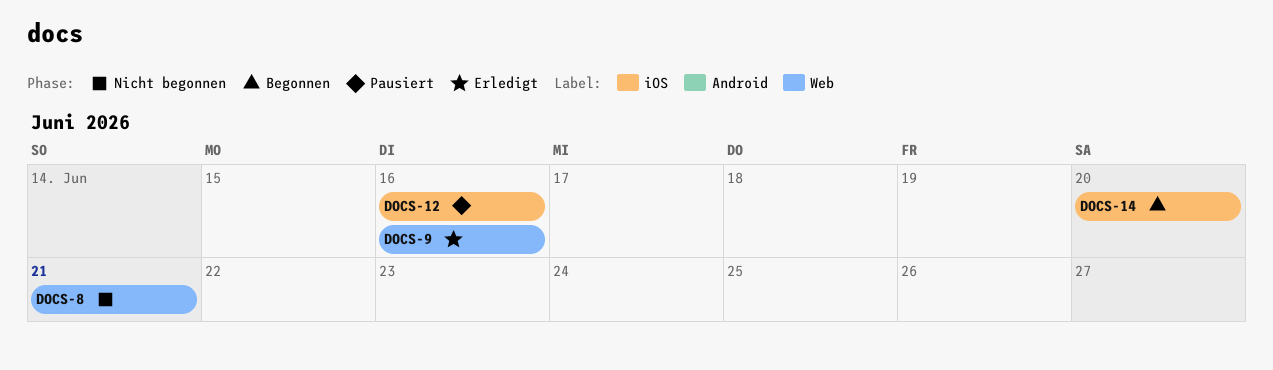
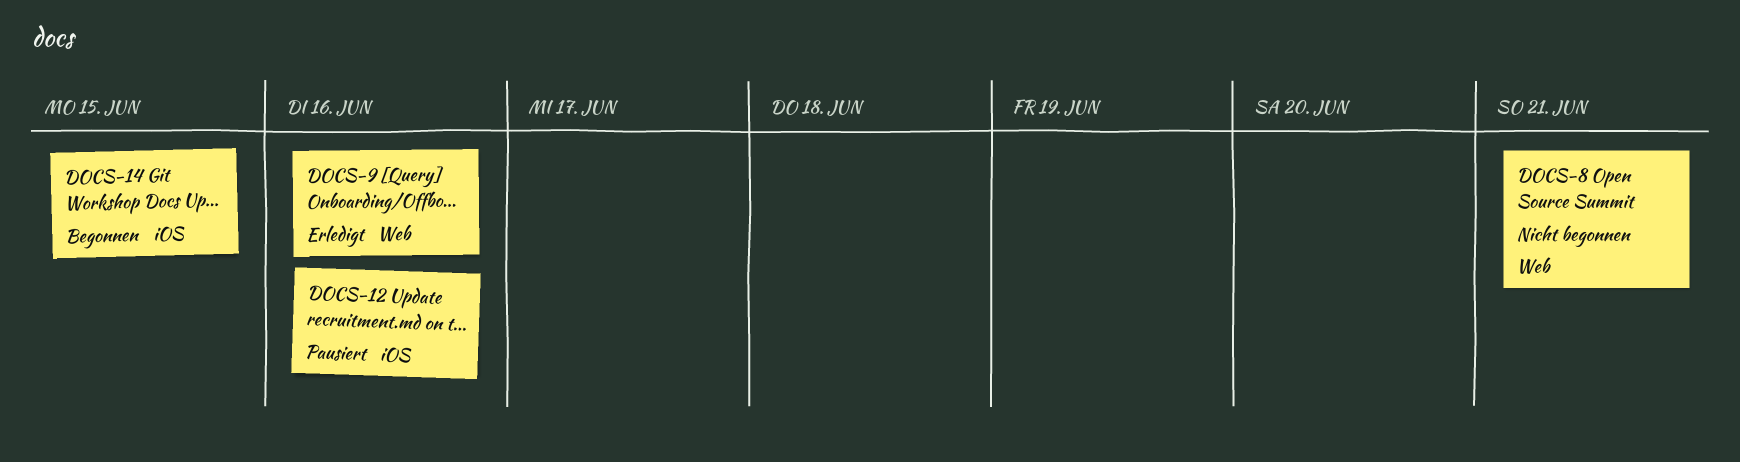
DOCS-14, due: Jun 20 -> Jun 15

